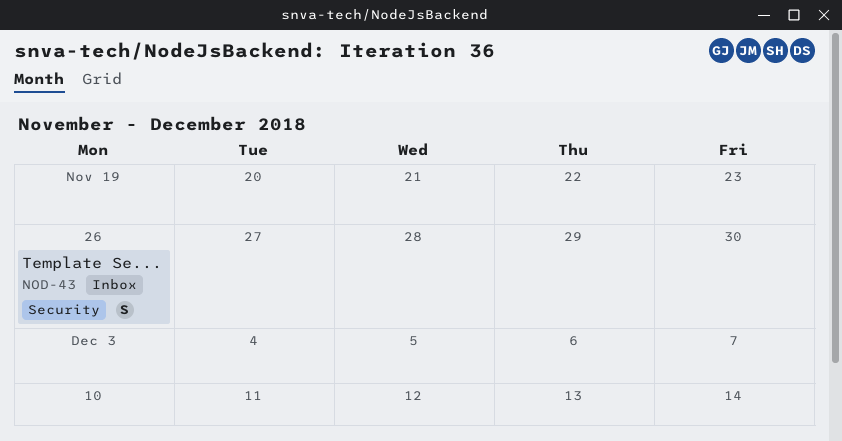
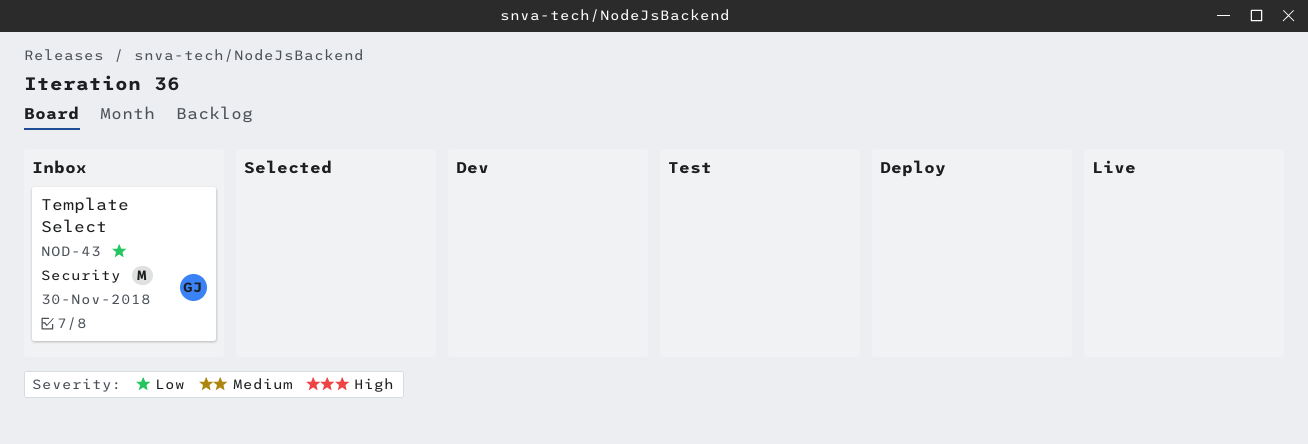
NOD-43, estimate: S -> M
NOD-43, due: Nov 26 -> Nov 30

